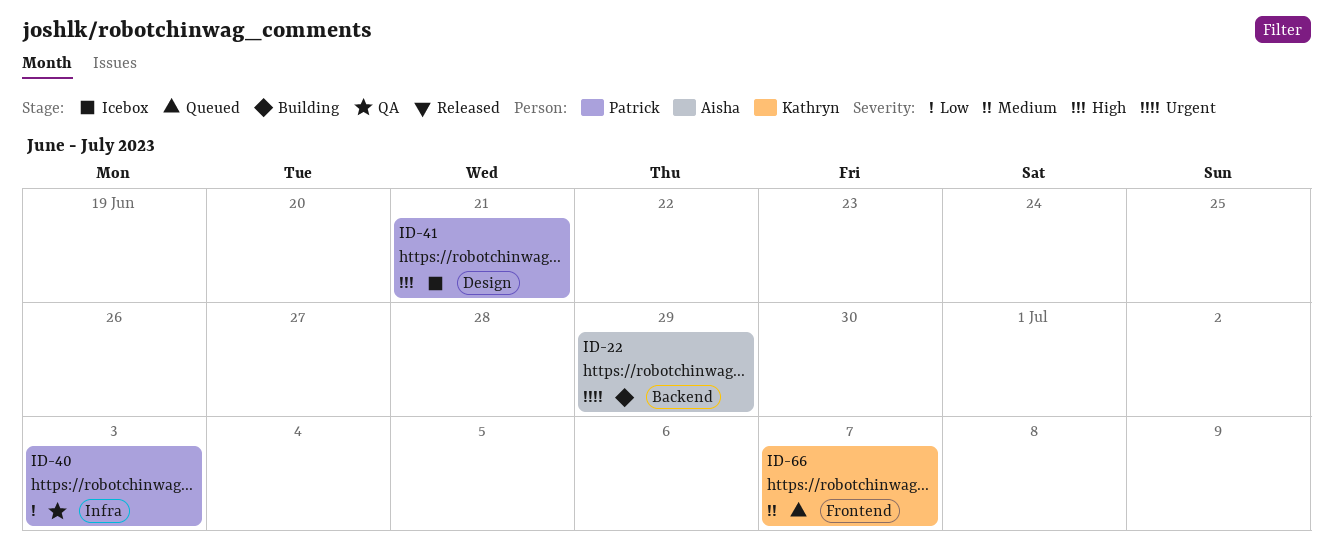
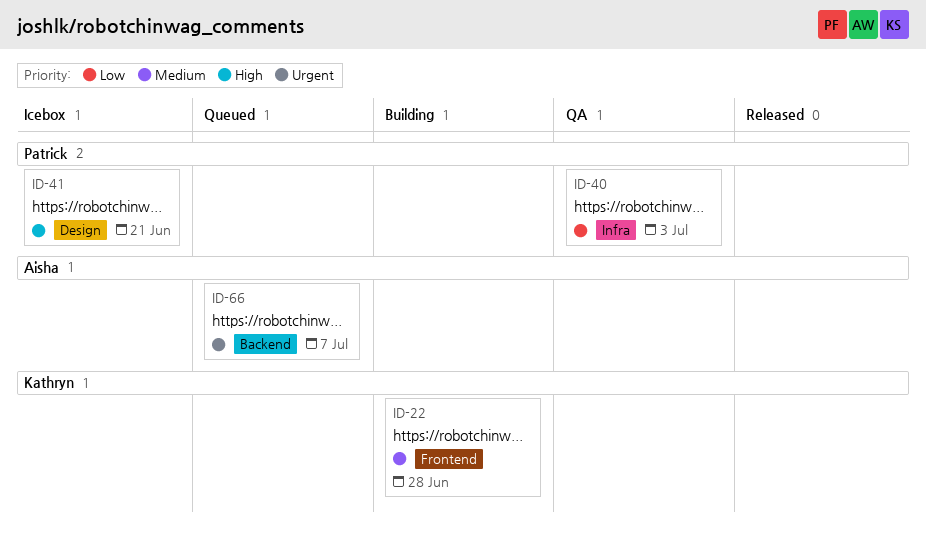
ID-22, owner: Aisha -> Kathryn
ID-22, priority: Urgent -> Medium
ID-22, label: Backend -> Frontend
ID-22, due: Jun 29 -> Jun 28
ID-66, owner: Kathryn -> Aisha
ID-66, priority: Medium -> Urgent
ID-66, label: Frontend -> Backend

